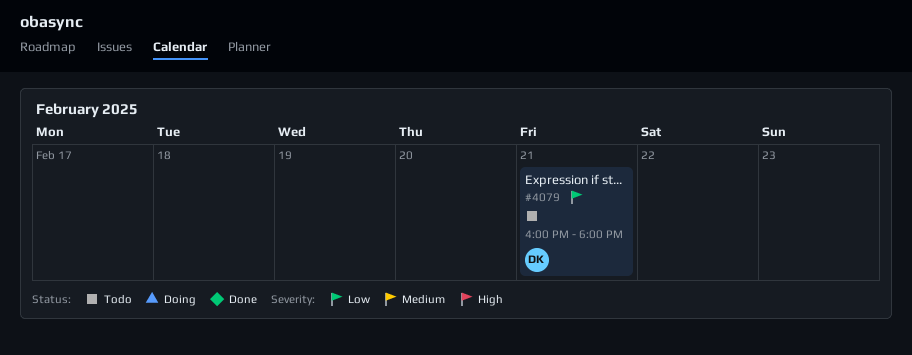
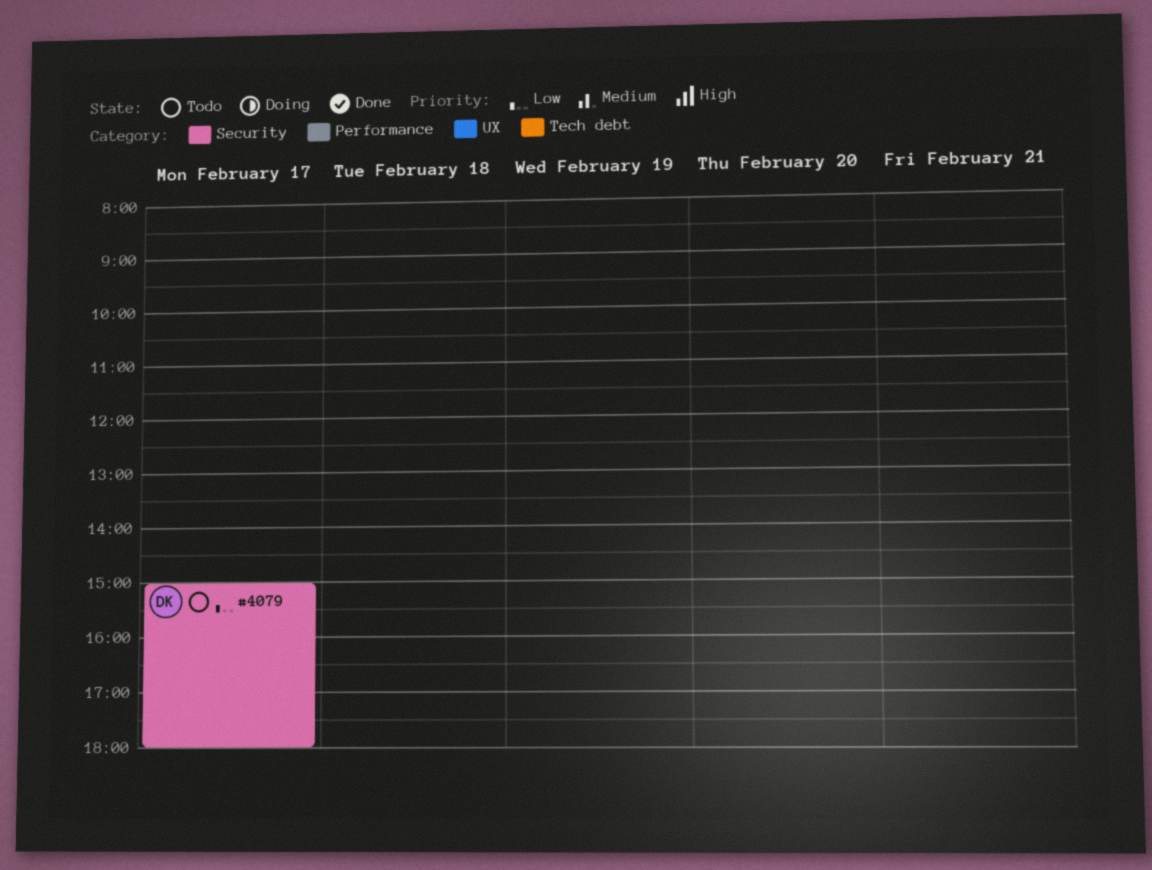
#4079, day: Feb 21 -> Feb 17
#4079, begins: 16:00 -> 15:00

